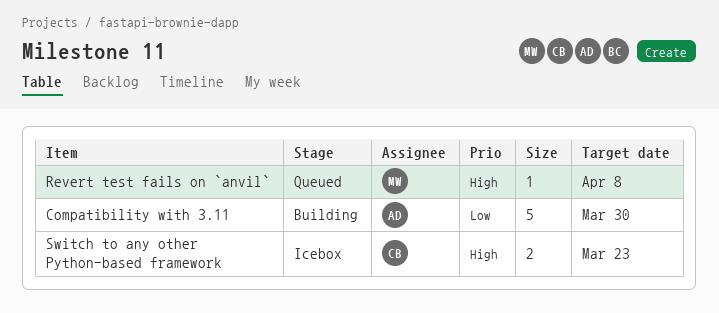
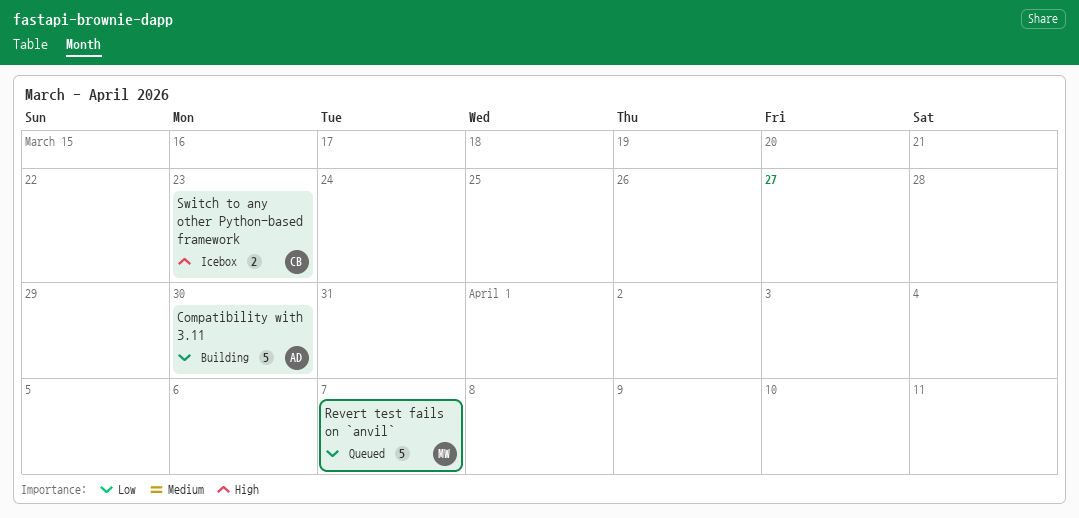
Revert test fails on `anvil`, priority: High -> Low
Revert test fails on `anvil`, estimate: 1 -> 5
Revert test fails on `anvil`, due: Apr 8 -> Apr 7

